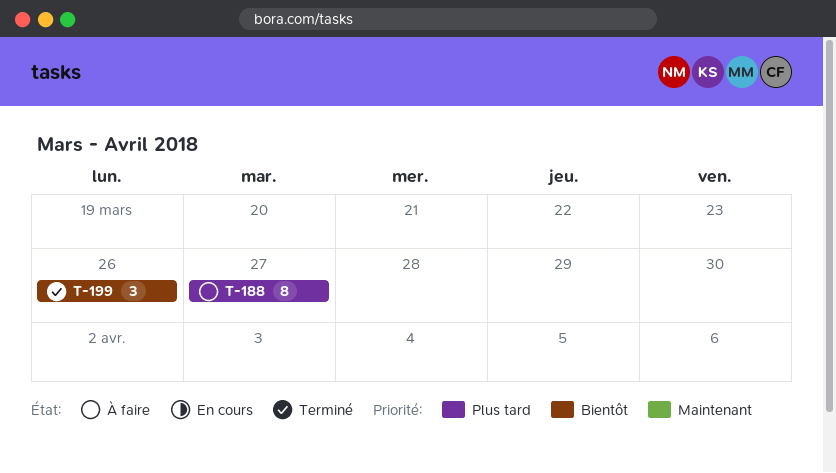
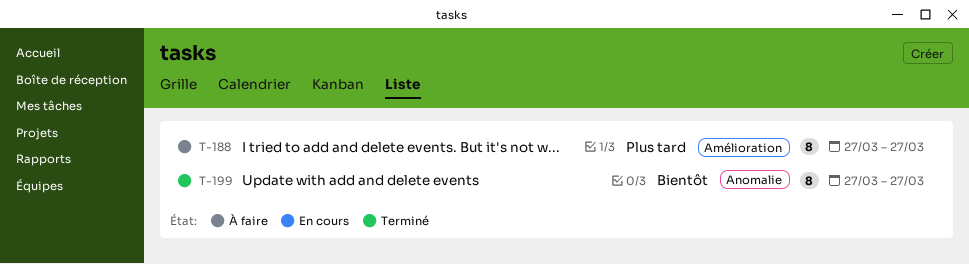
T-199, estimate: 3 -> 8
T-199, start: Mar 26 -> Mar 27
T-199, due: Mar 26 -> Mar 27

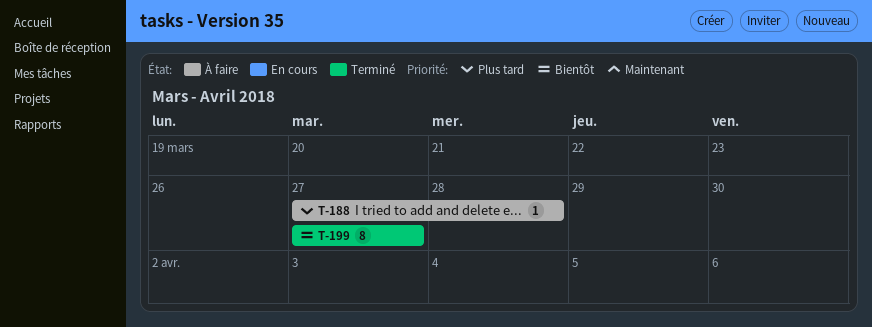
T-188, estimate: 8 -> 1
T-188, due: Mar 27 -> Mar 28

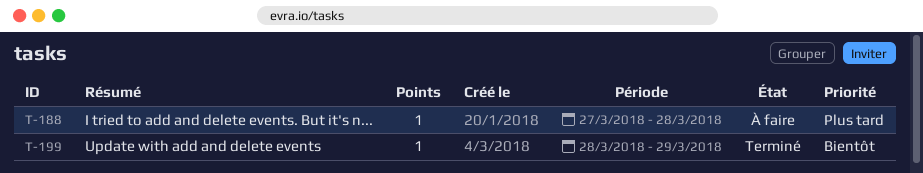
T-199, estimate: 8 -> 1
T-199, start: Mar 27 -> Mar 28
T-199, due: Mar 27 -> Mar 29

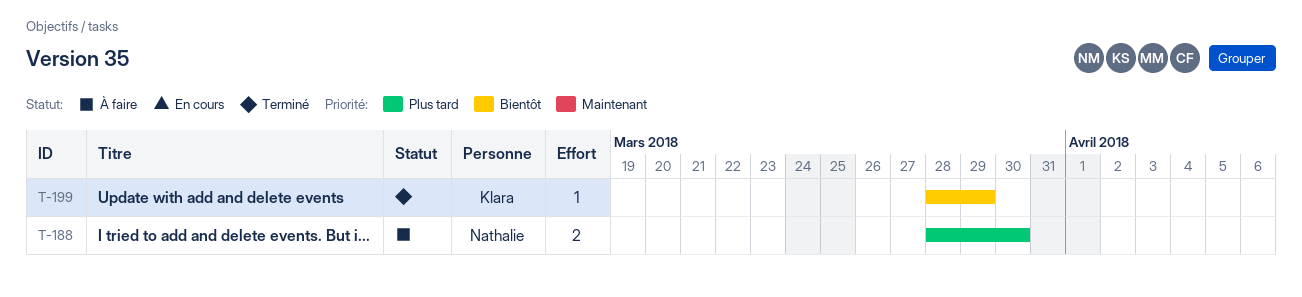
T-188, estimate: 1 -> 2
T-188, start: Mar 27 -> Mar 28
T-188, due: Mar 28 -> Mar 30

